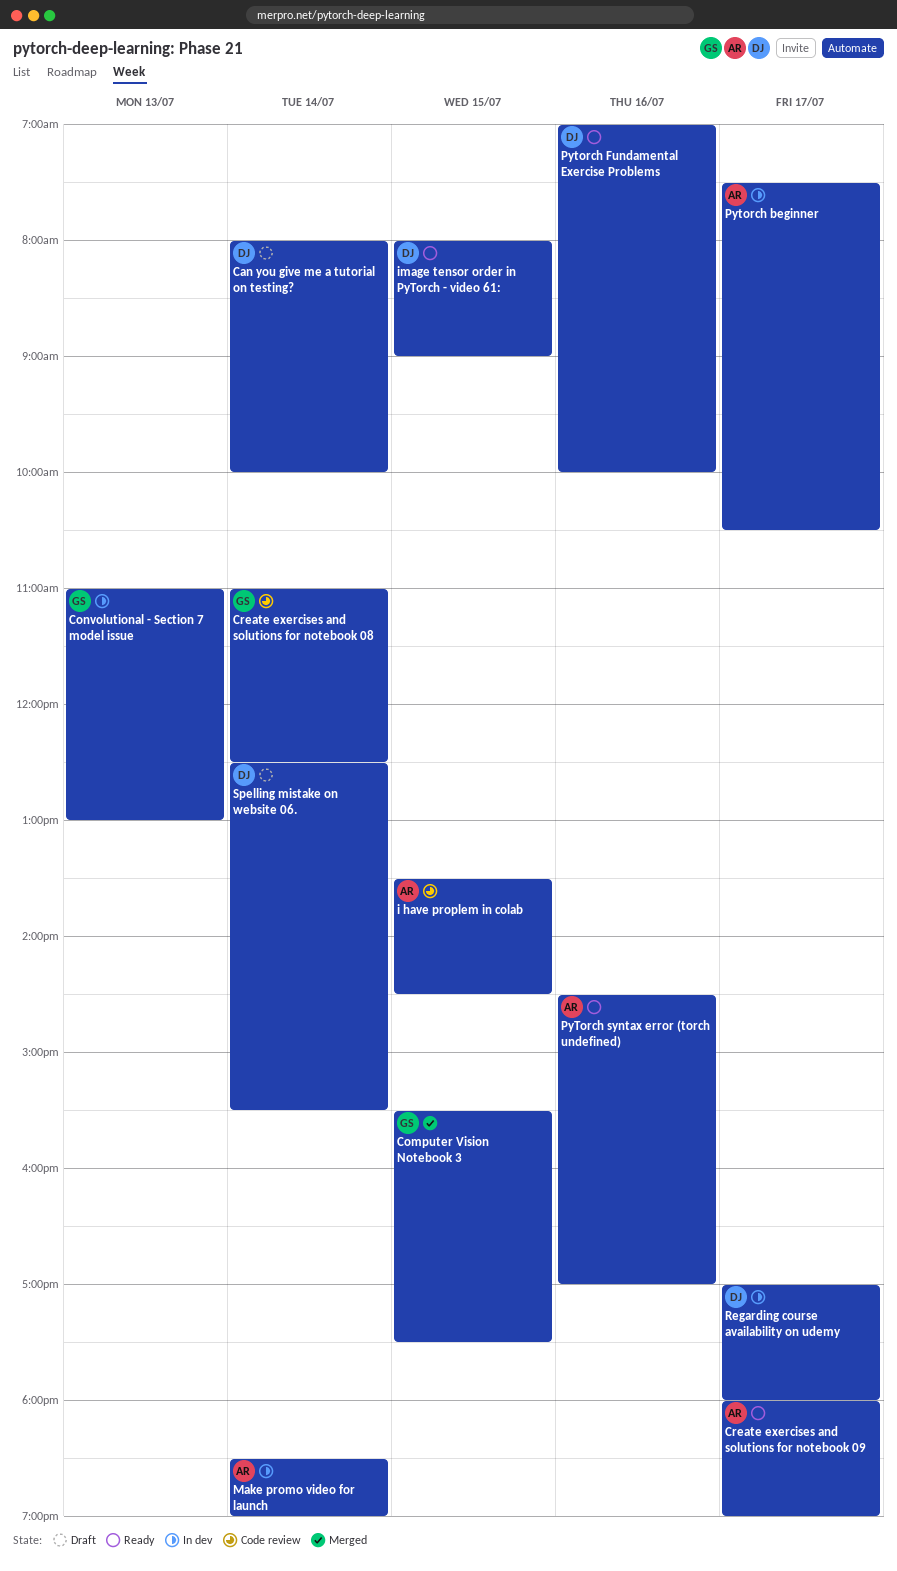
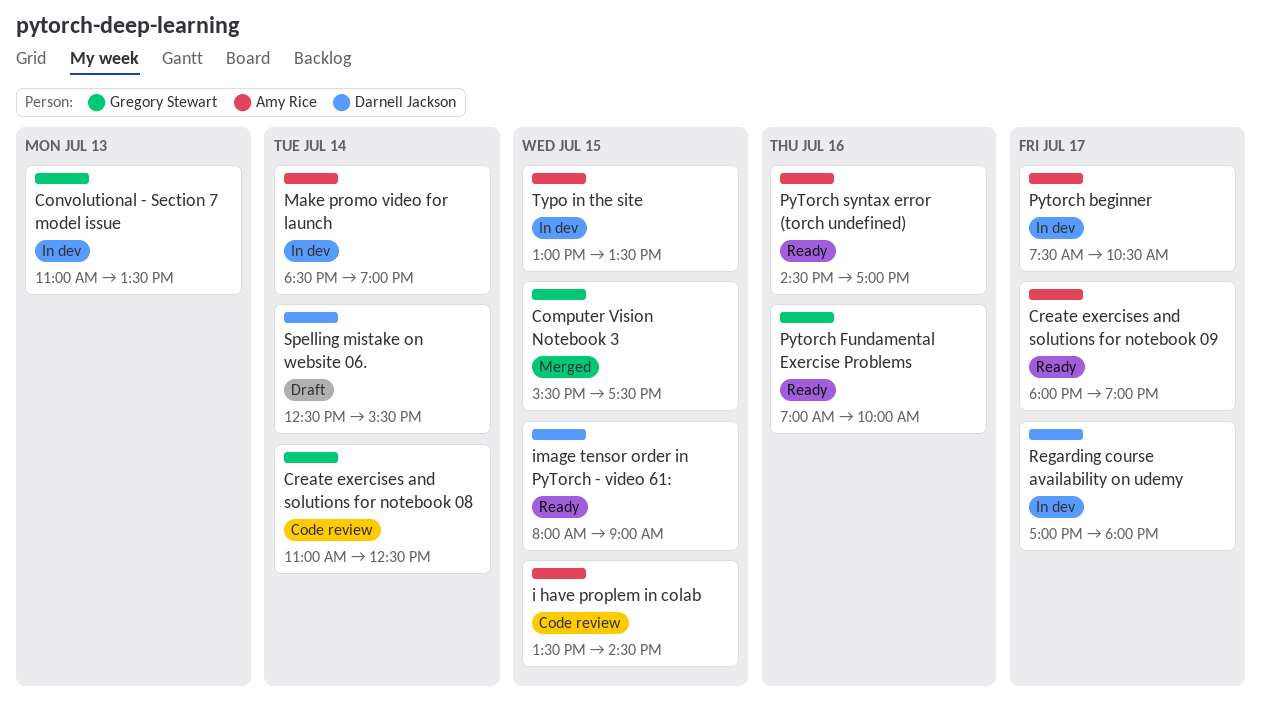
Can you give me a tutorial on testing?: present -> none
Convolutional - Section 7 model issue, ends: 13:00 -> 13:30
Pytorch Fundamental Exercise Problems, owner: Darnell Jackson -> Gregory Stewart
Typo in the site: none -> present

